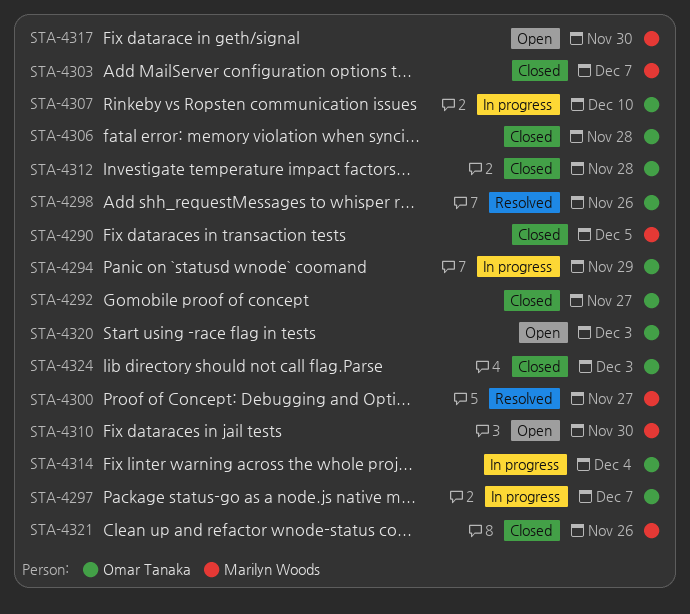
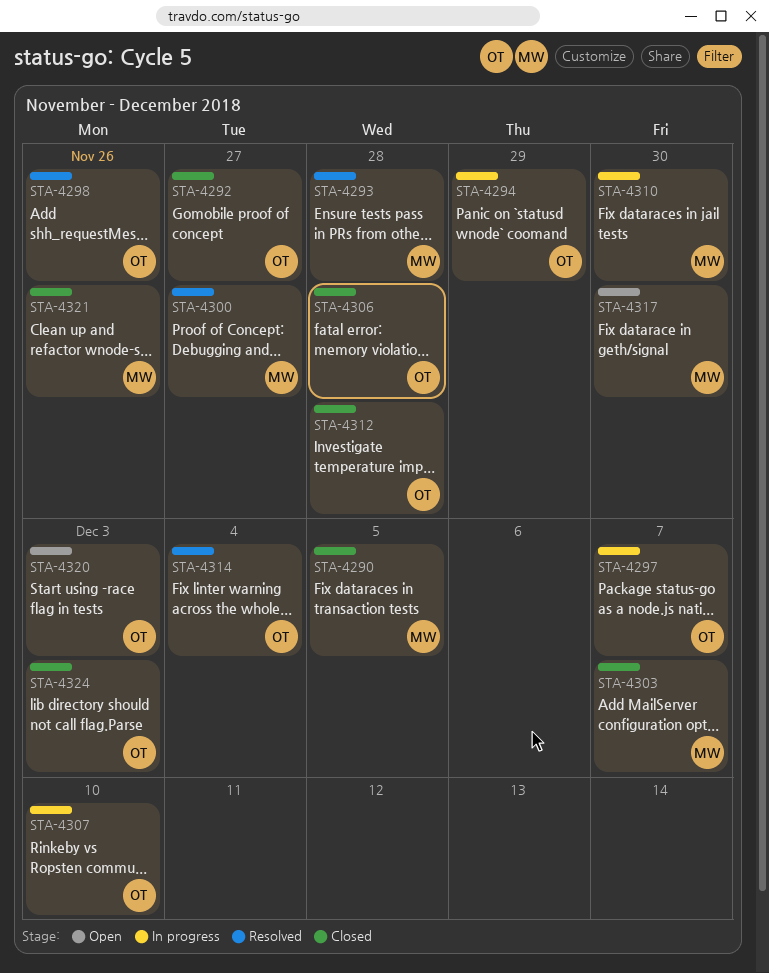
STA-4293: none -> present
STA-4310, status: Open -> In progress
STA-4314, status: In progress -> Resolved

